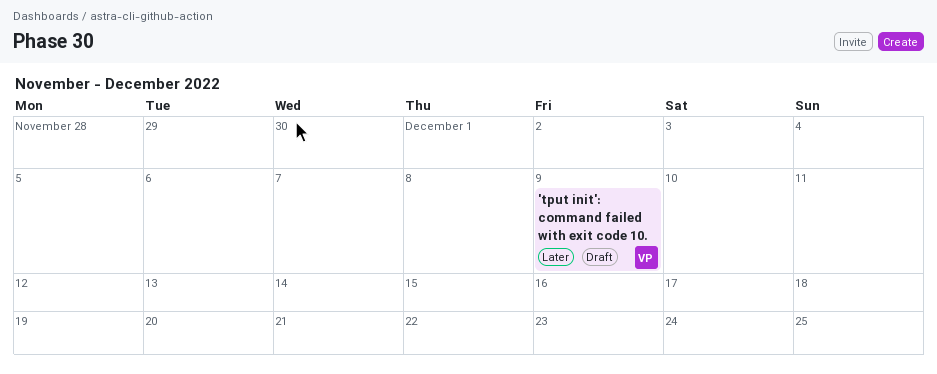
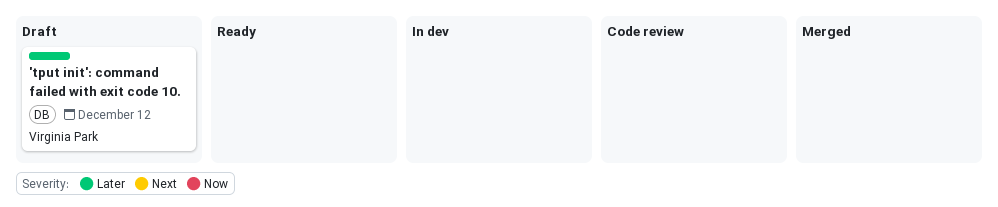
'tput init': command failed with exit code 10., due: Dec 9 -> Dec 12

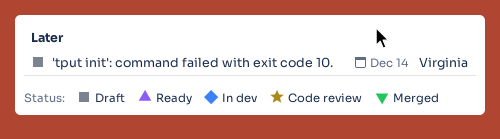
'tput init': command failed with exit code 10., due: Dec 12 -> Dec 14

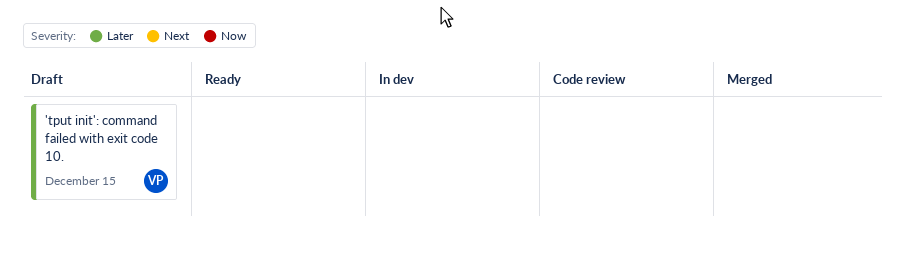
'tput init': command failed with exit code 10., due: Dec 14 -> Dec 15

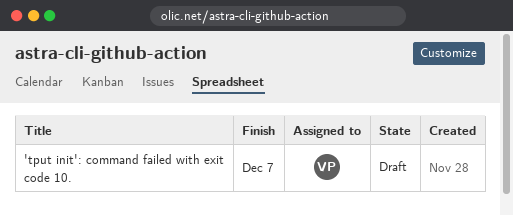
'tput init': command failed with exit code 10., due: Dec 15 -> Dec 7

